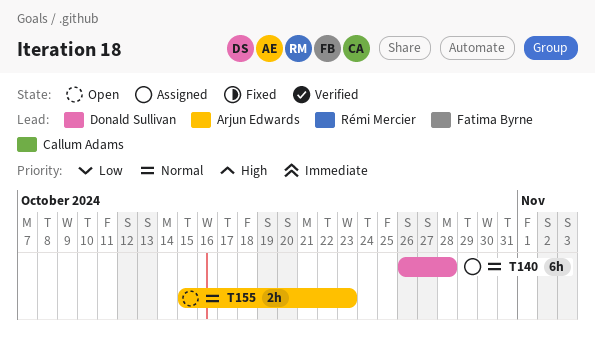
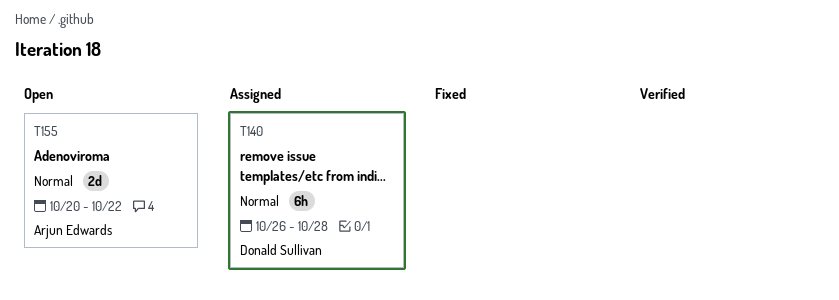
T155, estimate: 2h -> 2d
T155, start: Oct 15 -> Oct 20
T155, due: Oct 23 -> Oct 22

